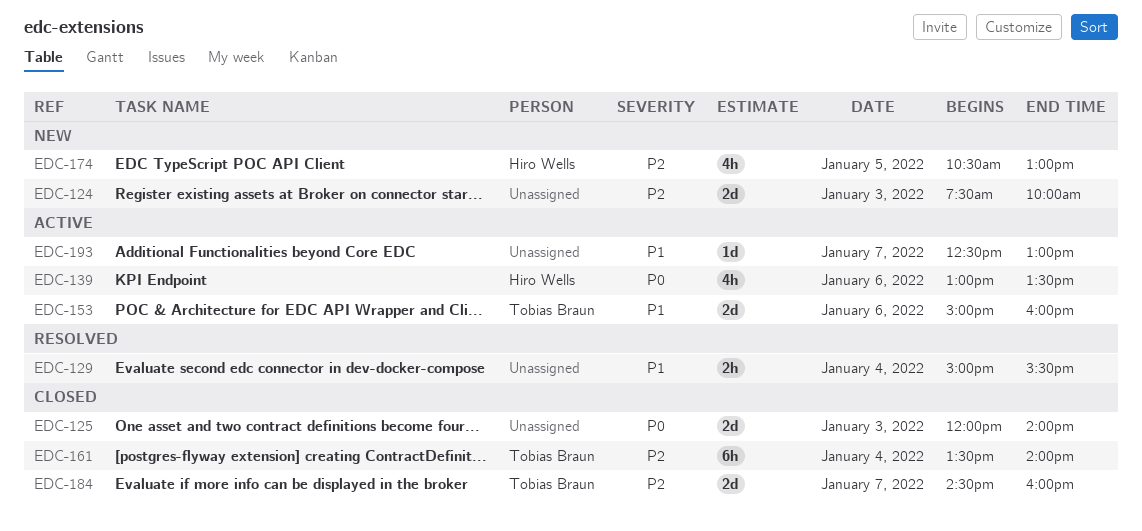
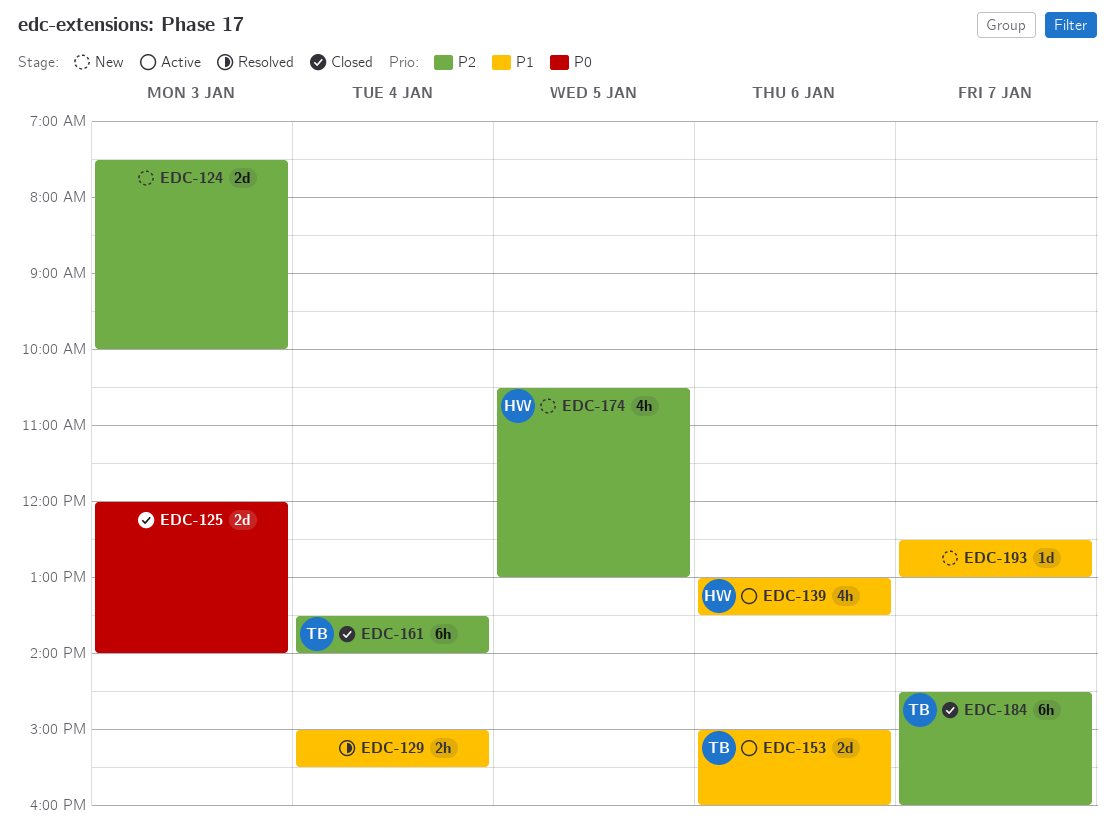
EDC-139, priority: P0 -> P1
EDC-184, estimate: 2d -> 6h
EDC-193, status: Active -> New

